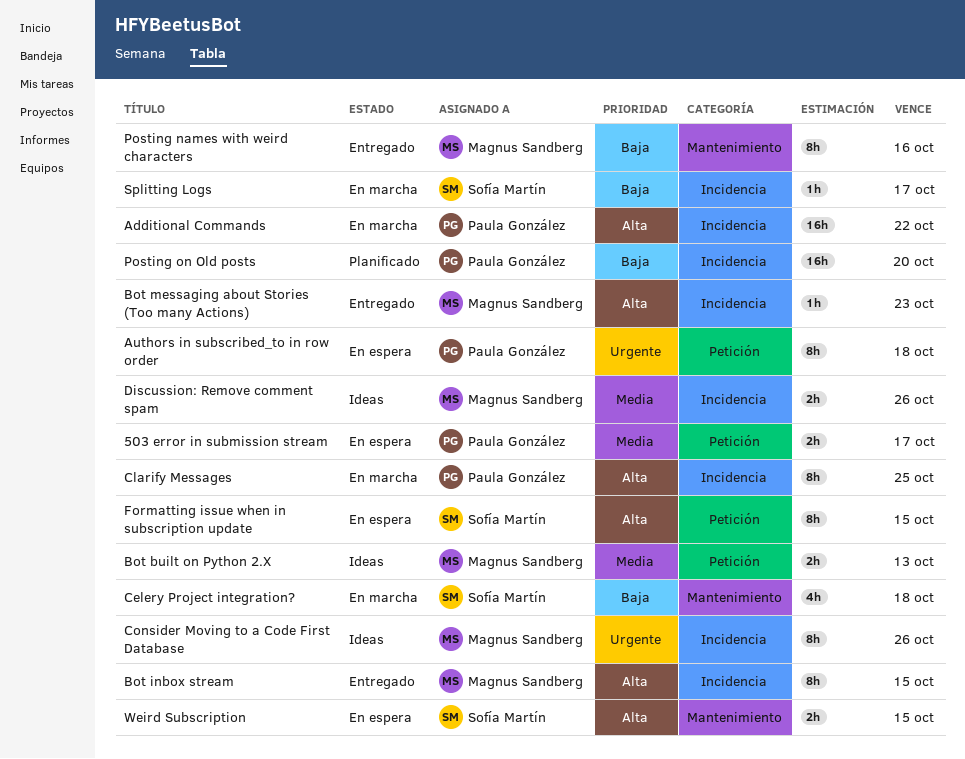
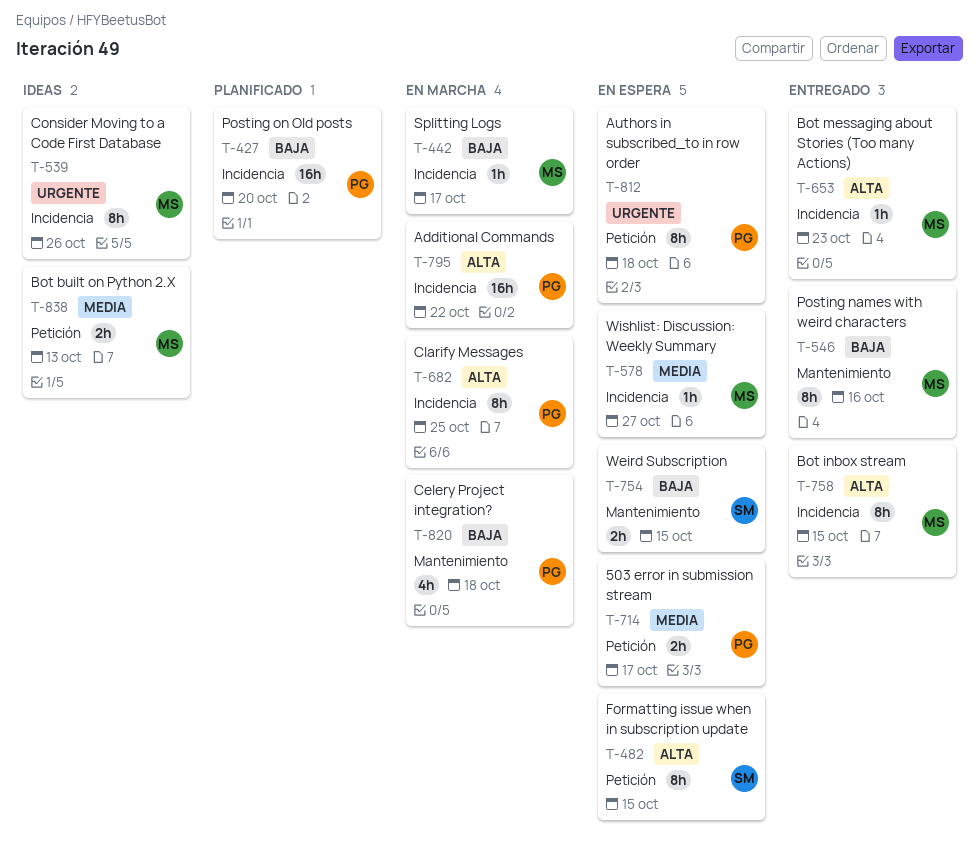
Celery Project integration?, owner: Sofía Martín -> Paula González
Discussion: Remove comment spam: present -> none
Splitting Logs, owner: Sofía Martín -> Magnus Sandberg
Weird Subscription, priority: Alta -> Baja
Wishlist: Discussion: Weekly Summary: none -> present

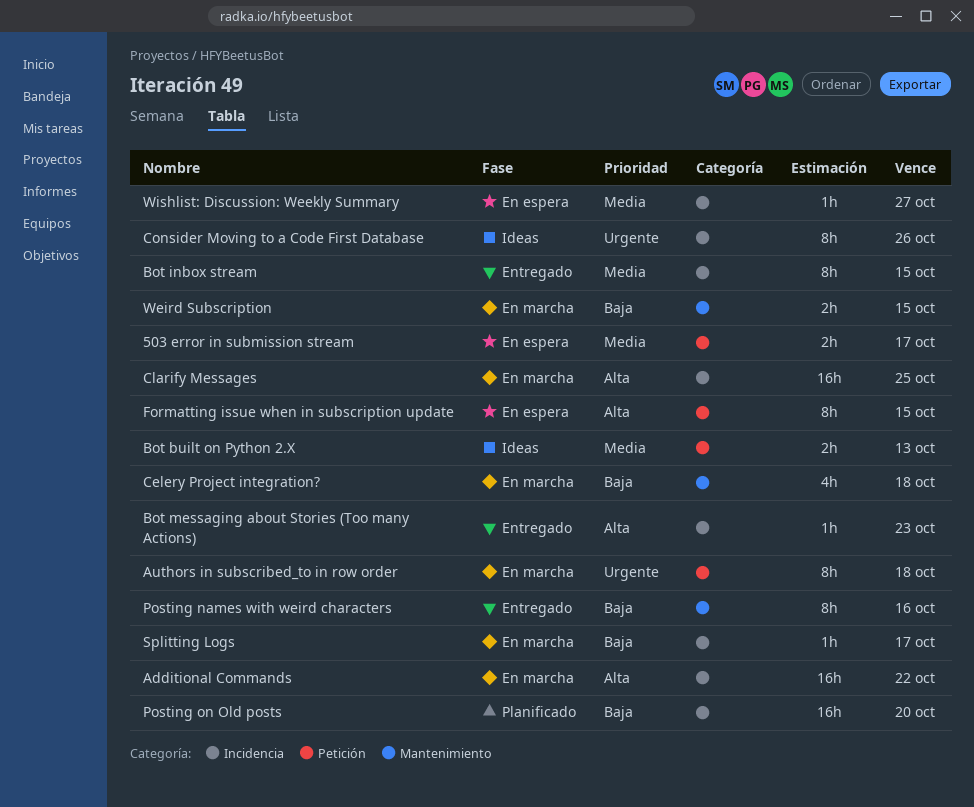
Authors in subscribed_to in row order, status: En espera -> En marcha
Bot inbox stream, priority: Alta -> Media
Clarify Messages, estimate: 8h -> 16h
Weird Subscription, status: En espera -> En marcha

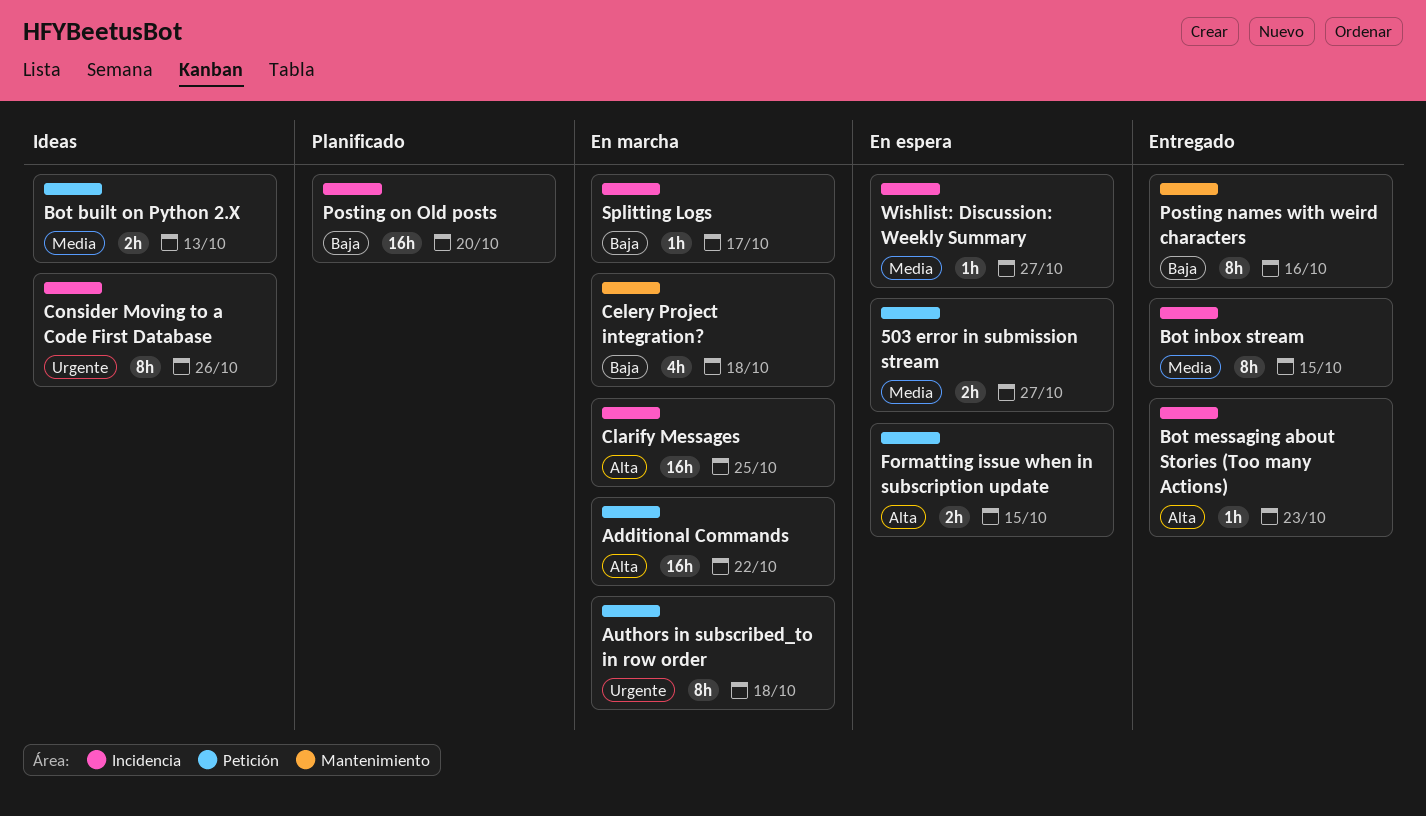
503 error in submission stream, due: Oct 17 -> Oct 27
Additional Commands, label: Incidencia -> Petición
Formatting issue when in subscription update, estimate: 8h -> 2h
Weird Subscription: present -> none

